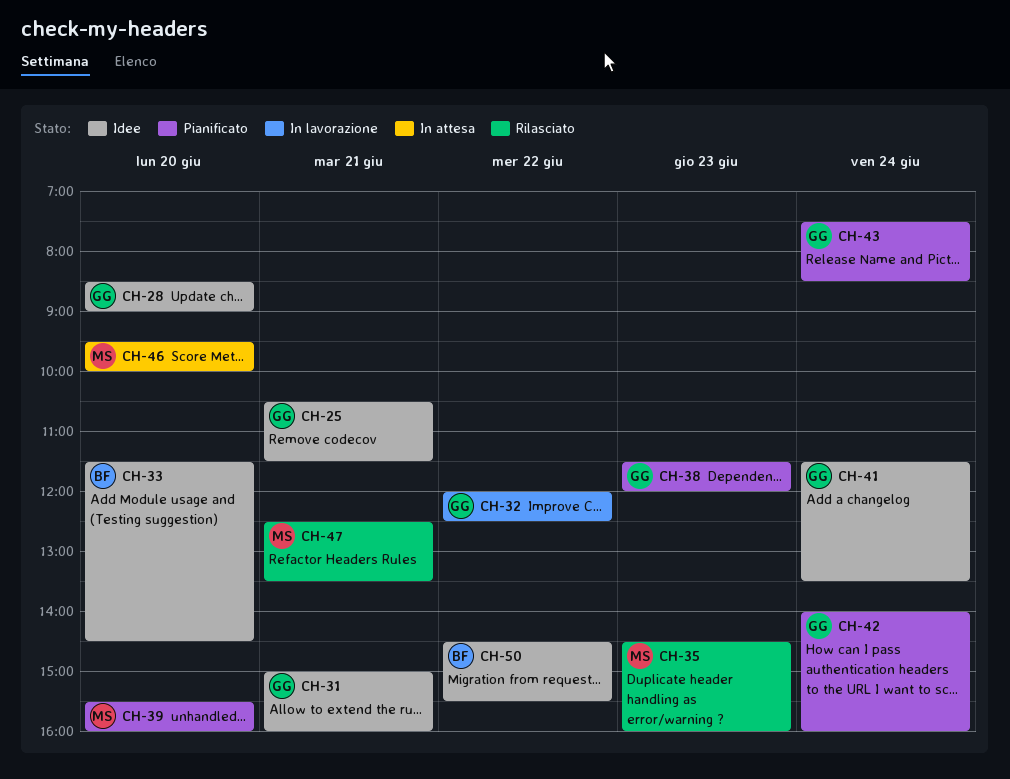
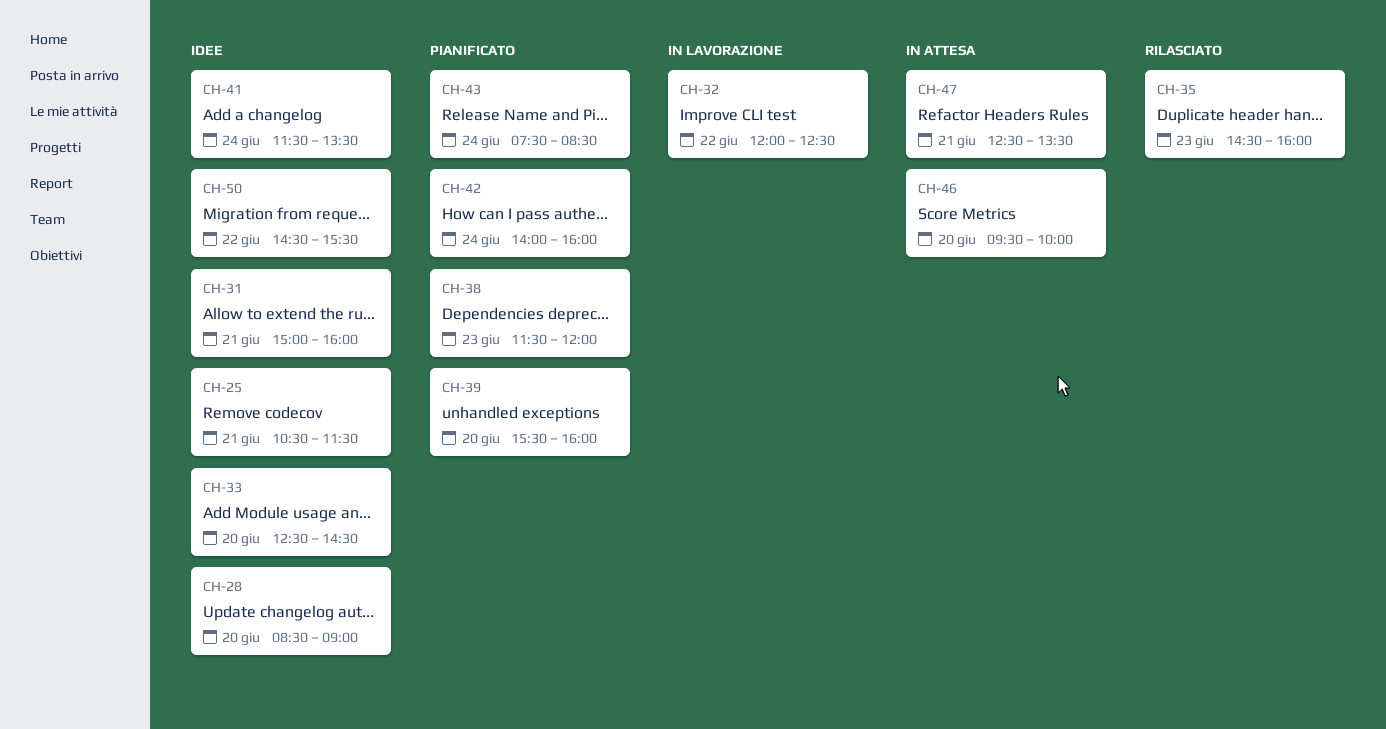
CH-33, begins: 11:30 -> 12:30
CH-47, status: Rilasciato -> In attesa

